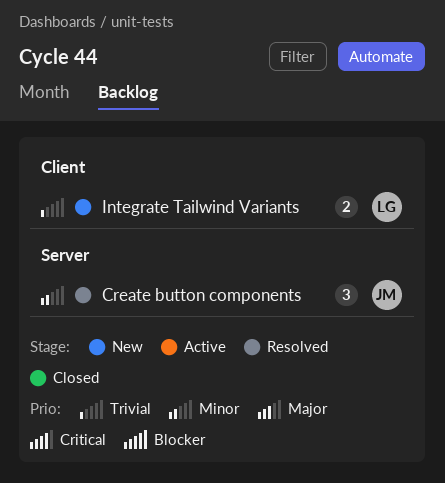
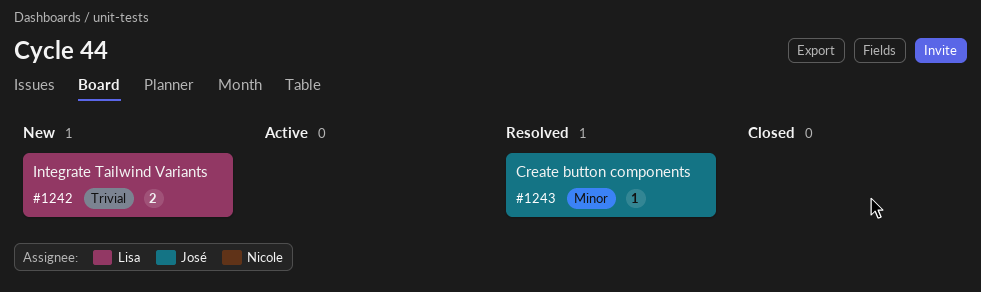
Create button components, estimate: 3 -> 1

